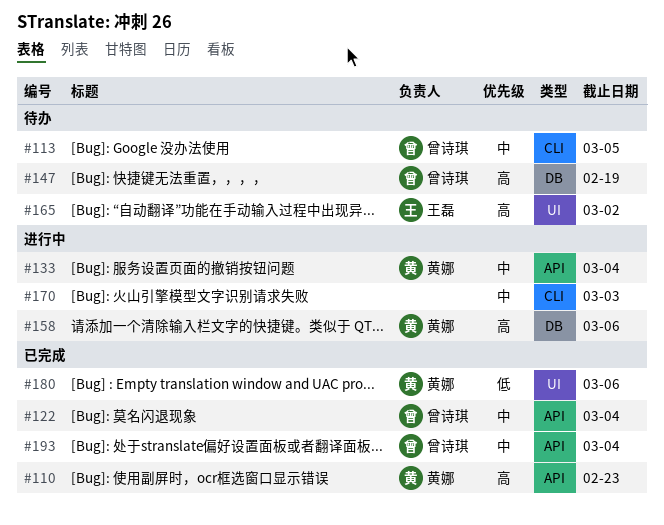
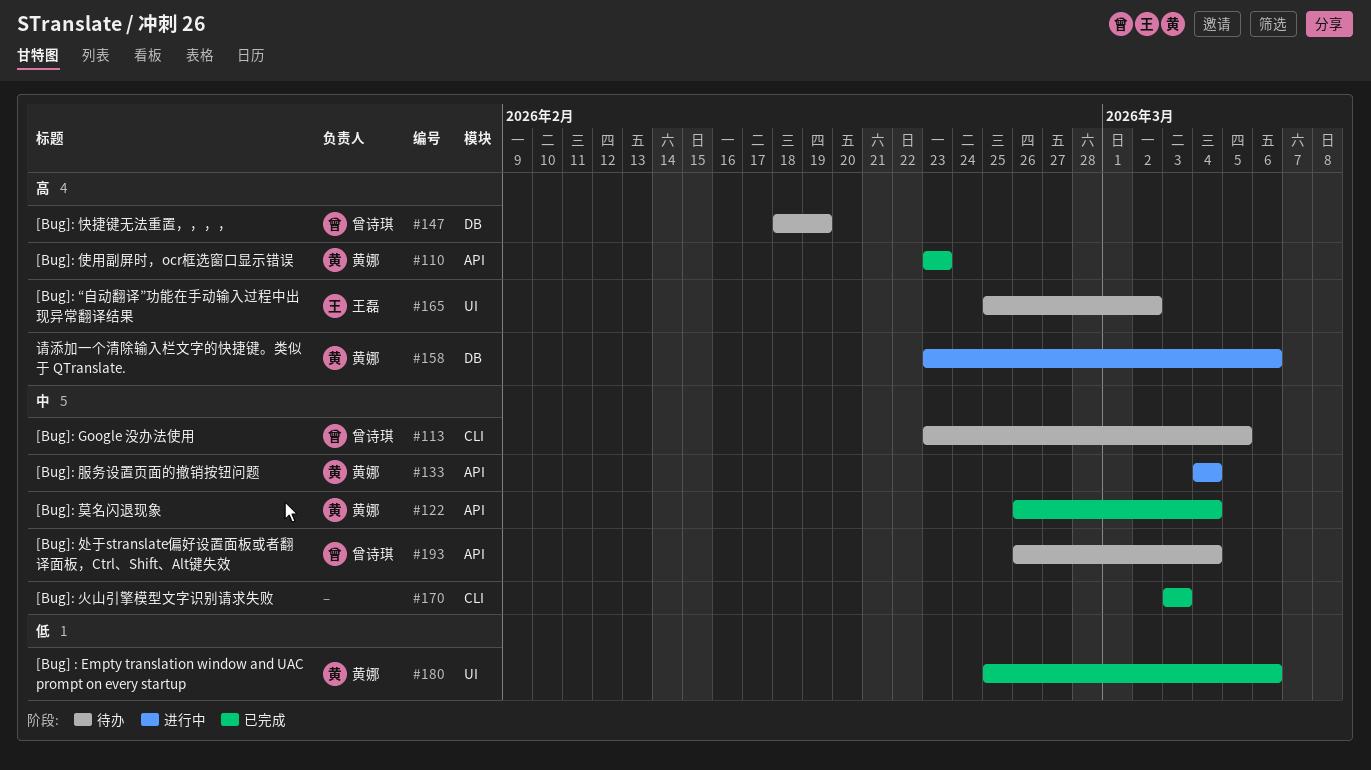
#122, owner: 曾诗琪 -> 黄娜
#170, status: 进行中 -> 已完成
#193, status: 已完成 -> 待办

